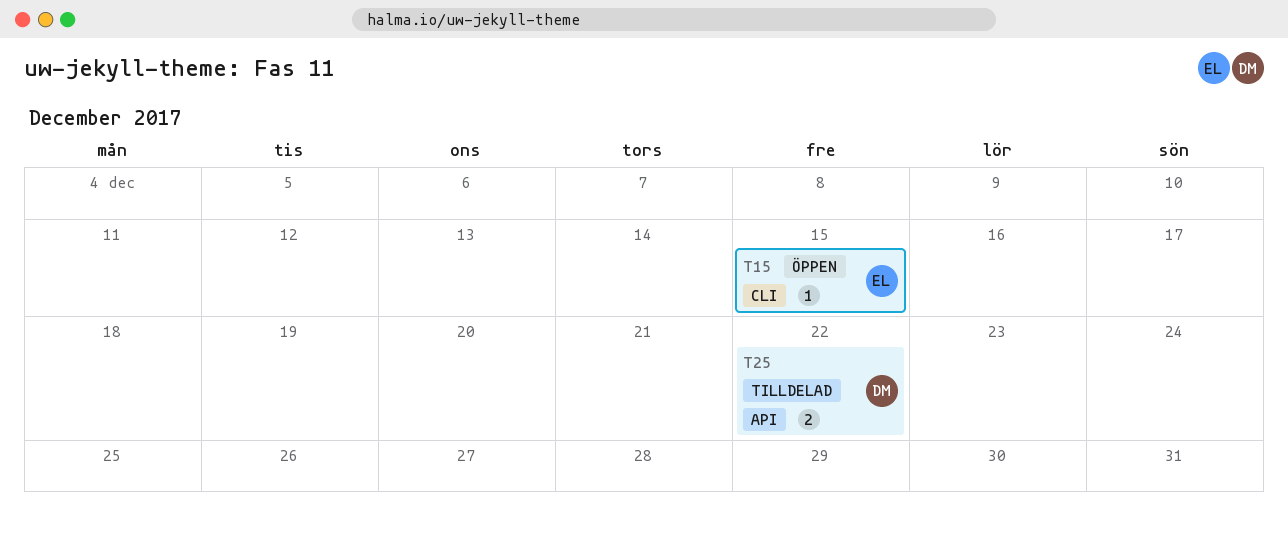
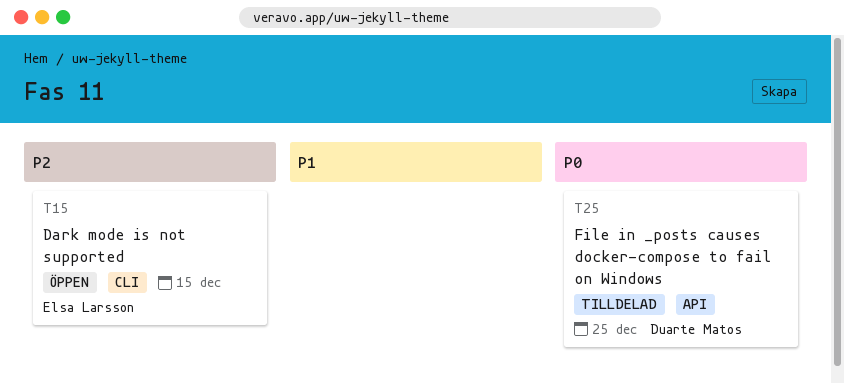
T25, due: Dec 22 -> Dec 25

